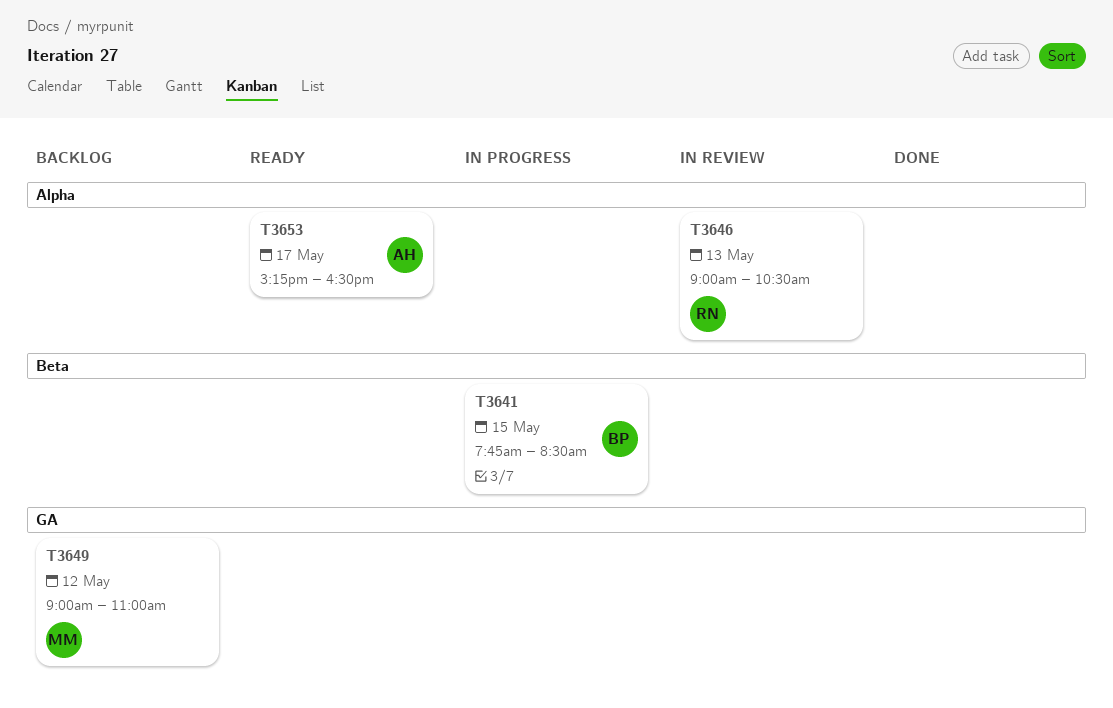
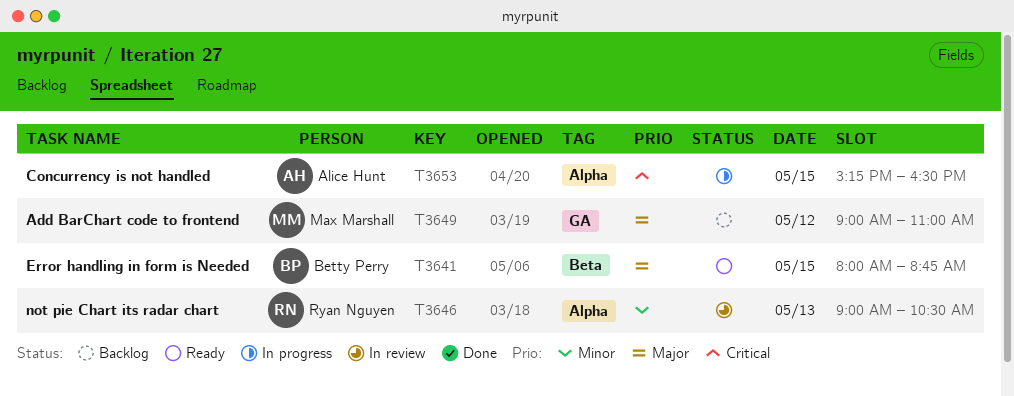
T3641, status: In progress -> Ready
T3641, begins: 07:45 -> 08:00
T3641, ends: 08:30 -> 08:45
T3653, status: Ready -> In progress
T3653, day: May 17 -> May 15

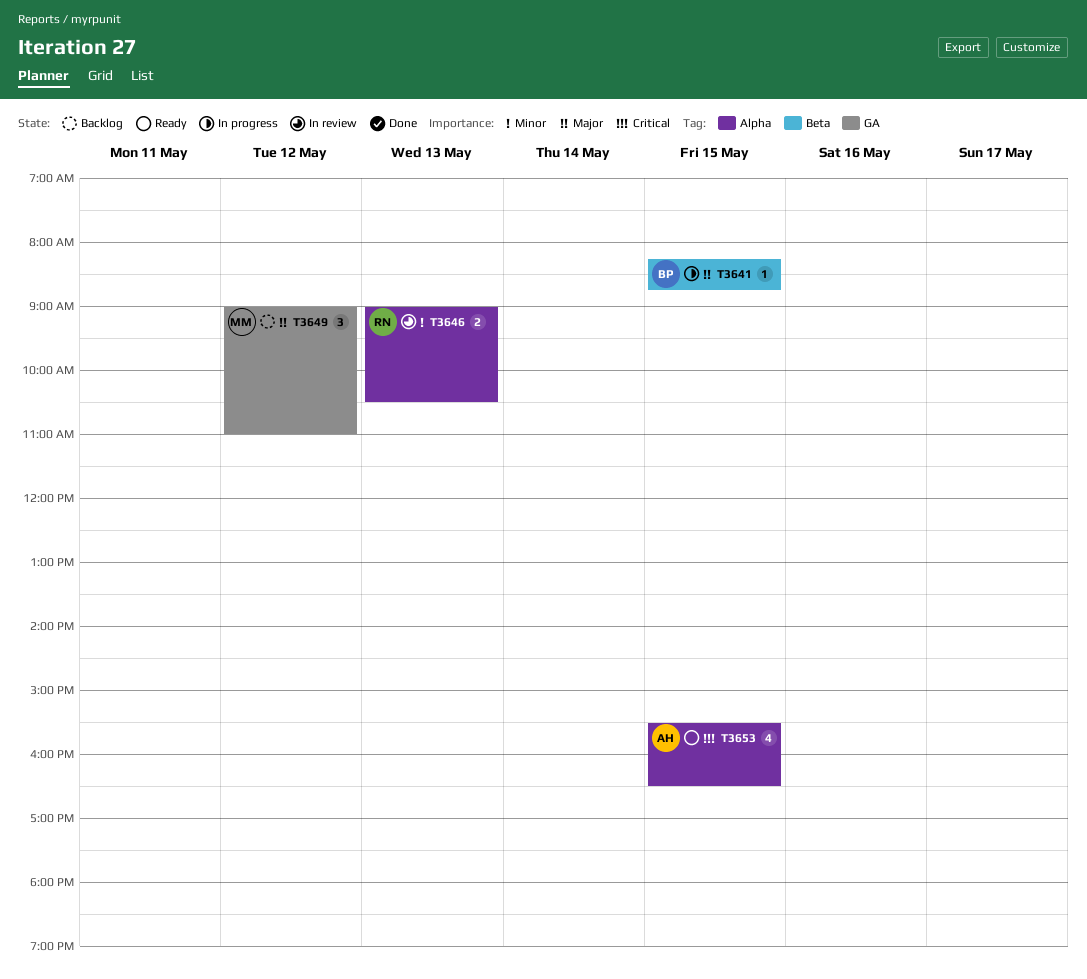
T3641, status: Ready -> In progress
T3641, begins: 08:00 -> 08:15
T3653, status: In progress -> Ready
T3653, begins: 15:15 -> 15:30

